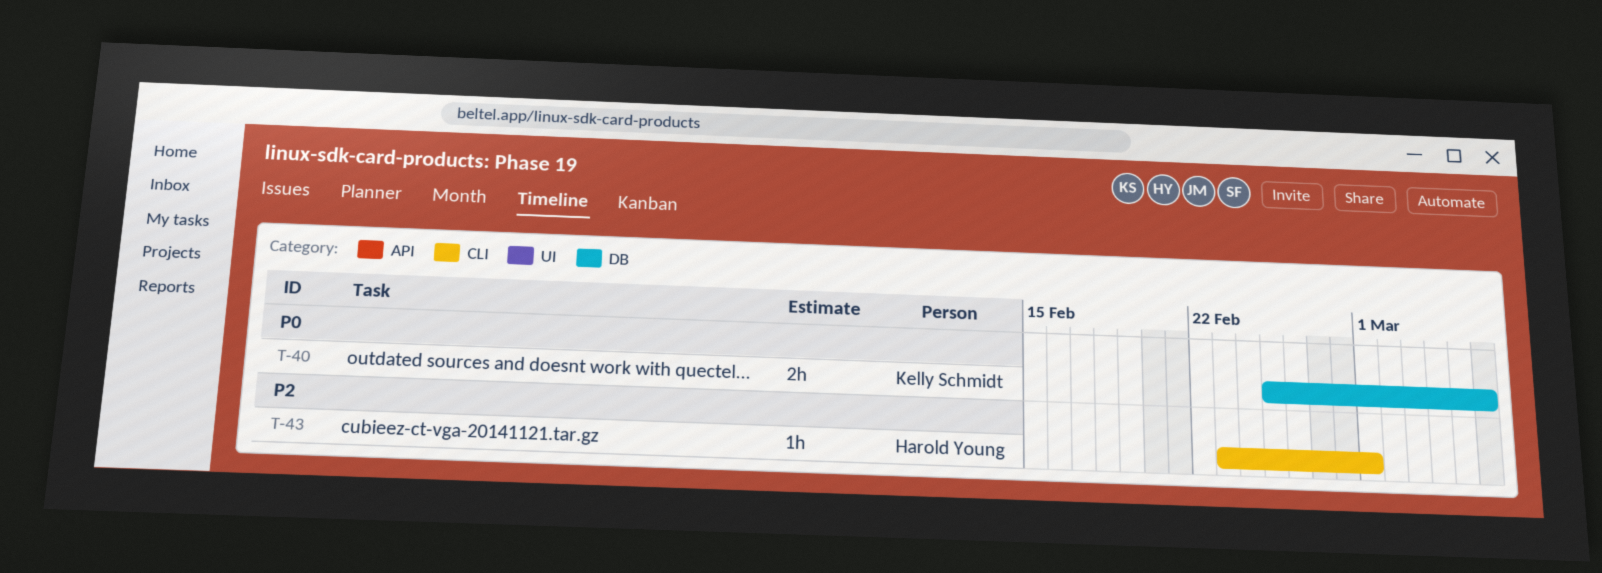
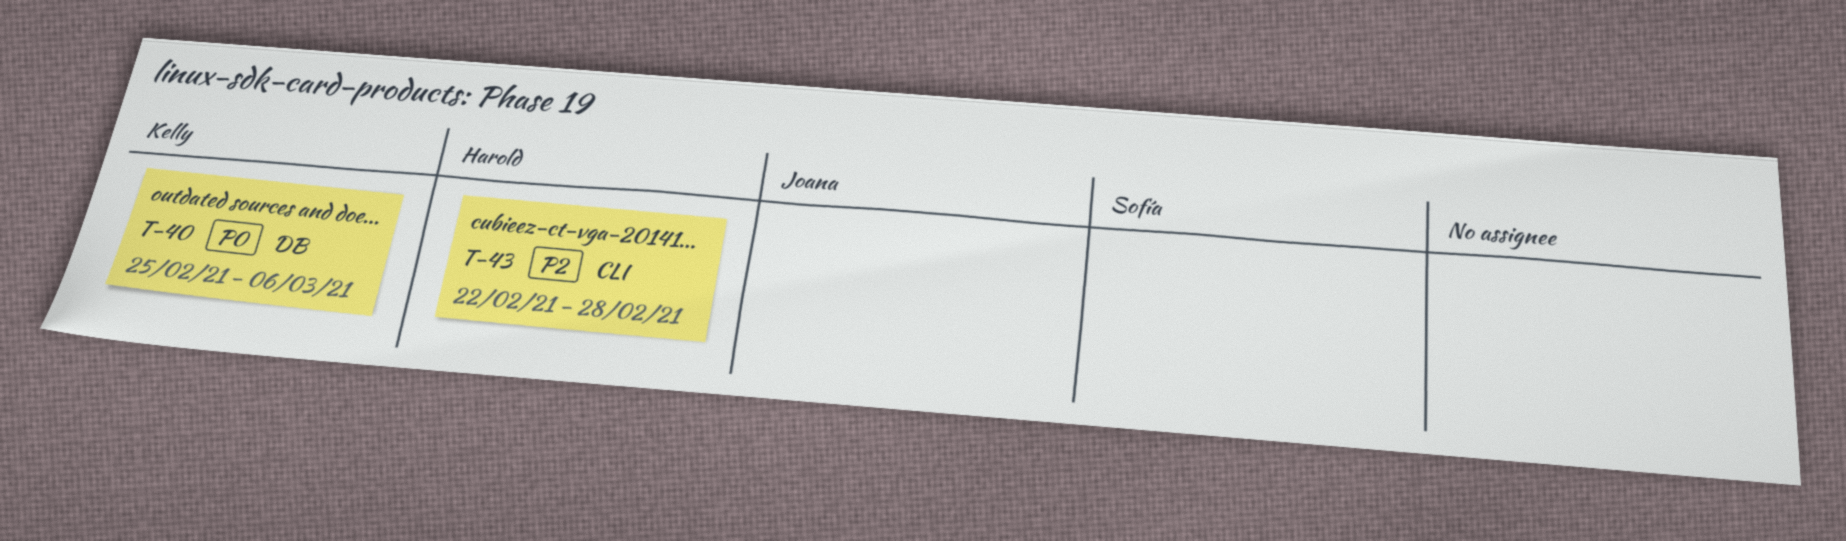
T-43, start: Feb 23 -> Feb 22
T-43, due: Mar 1 -> Feb 28

